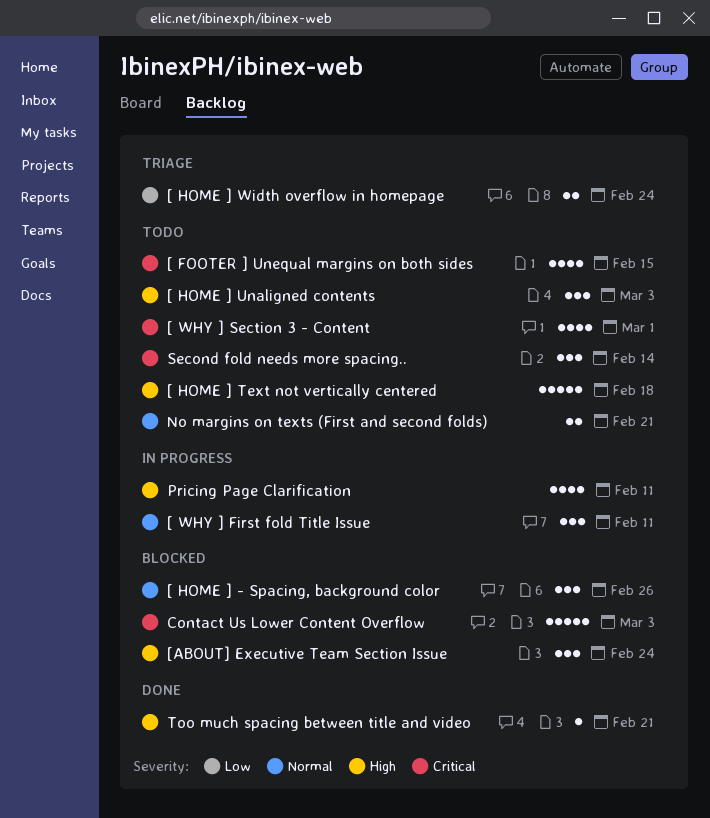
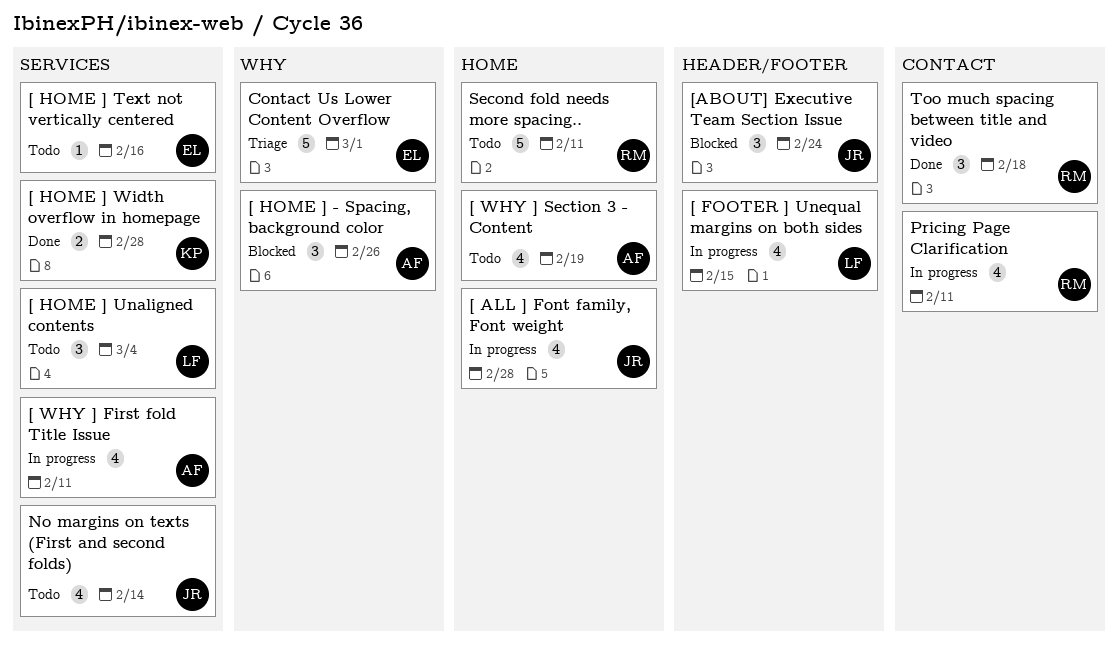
[ ALL ] Font family, Font weight: none -> present
[ FOOTER ] Unequal margins on both sides, status: Todo -> In progress
[ HOME ] Text not vertically centered, estimate: 5 -> 1
[ HOME ] Text not vertically centered, due: Feb 18 -> Feb 16
[ HOME ] Unaligned contents, due: Mar 3 -> Mar 4
[ HOME ] Width overflow in homepage, status: Triage -> Done
[ HOME ] Width overflow in homepage, due: Feb 24 -> Feb 28
[ WHY ] First fold Title Issue, estimate: 3 -> 4
[ WHY ] Section 3 - Content, due: Mar 1 -> Feb 19
Contact Us Lower Content Overflow, status: Blocked -> Triage
Contact Us Lower Content Overflow, due: Mar 3 -> Mar 1
No margins on texts (First and second folds), estimate: 2 -> 4
No margins on texts (First and second folds), due: Feb 21 -> Feb 14
Second fold needs more spacing.., estimate: 3 -> 5
Second fold needs more spacing.., due: Feb 14 -> Feb 11
Too much spacing between title and video, estimate: 1 -> 3
Too much spacing between title and video, due: Feb 21 -> Feb 18

